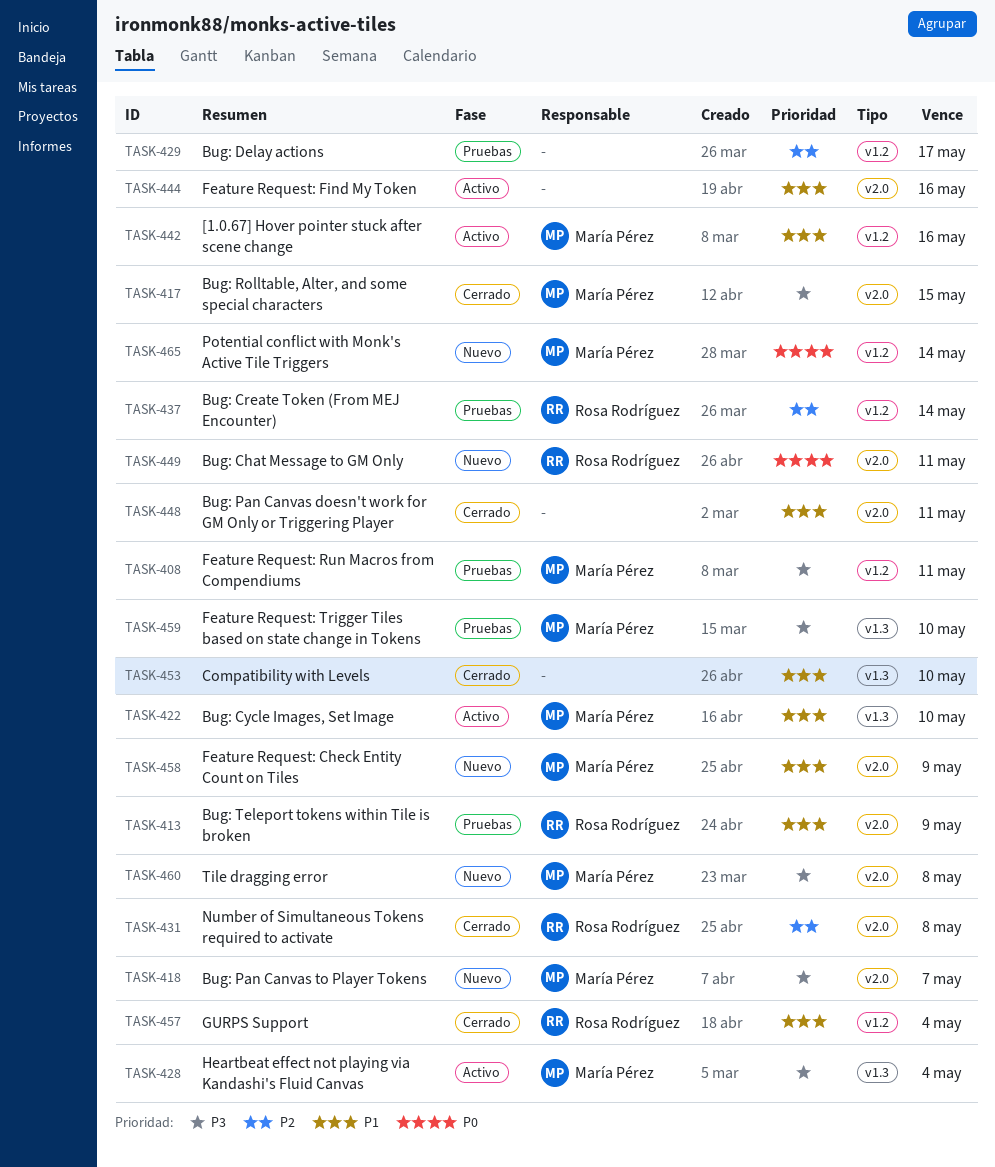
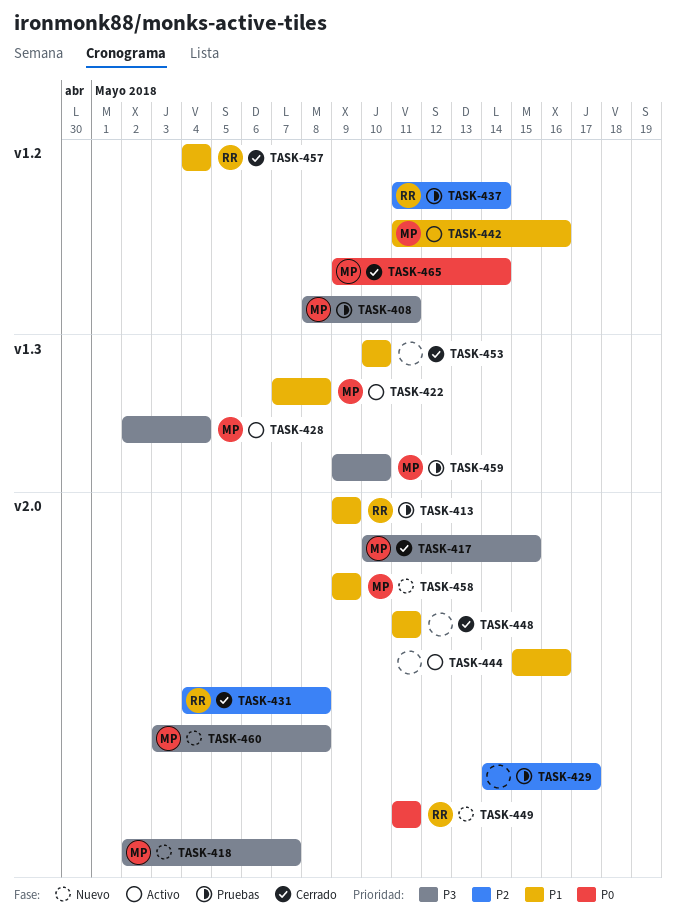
TASK-422, due: May 10 -> May 8
TASK-429, label: v1.2 -> v2.0
TASK-465, status: Nuevo -> Cerrado

